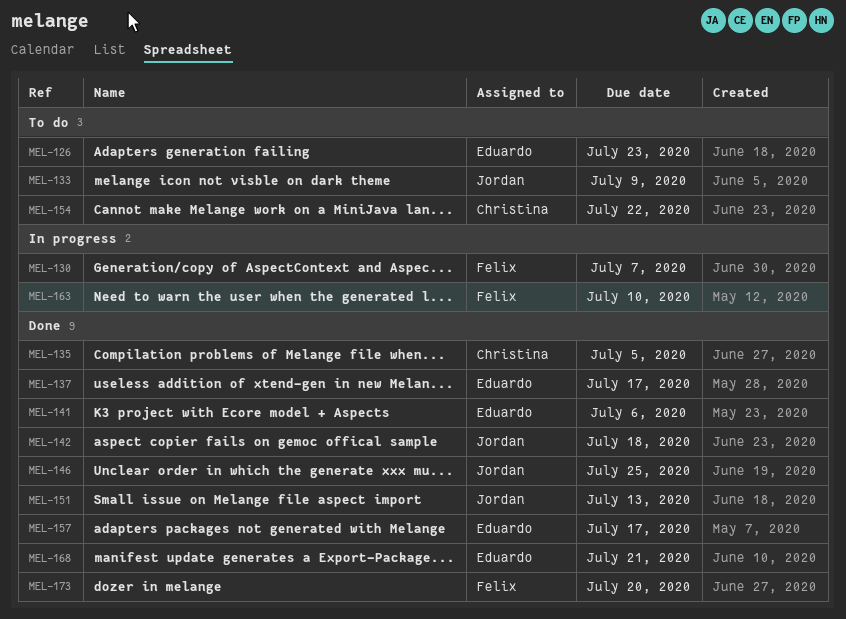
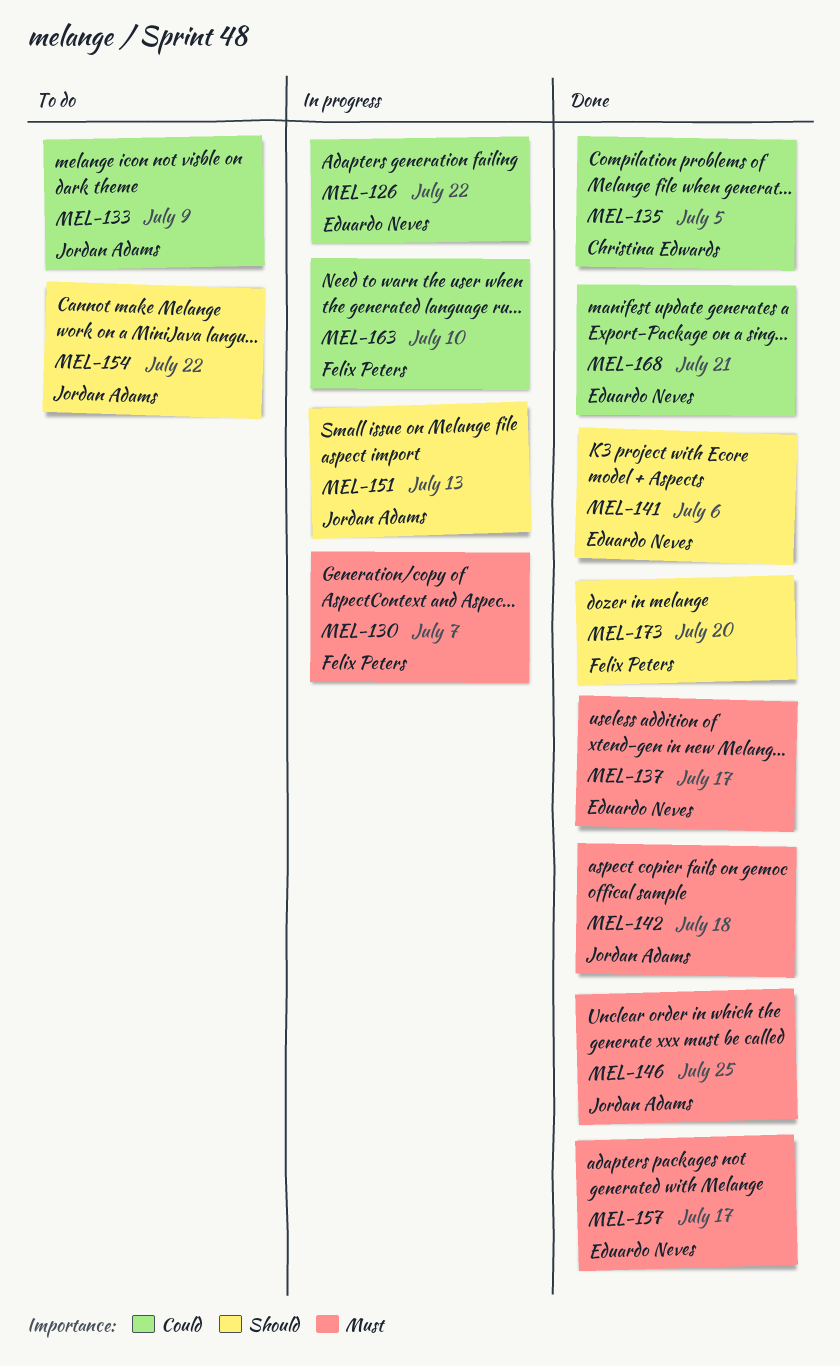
MEL-126, status: To do -> In progress
MEL-126, due: Jul 23 -> Jul 22
MEL-151, status: Done -> In progress
MEL-154, owner: Christina Edwards -> Jordan Adams

